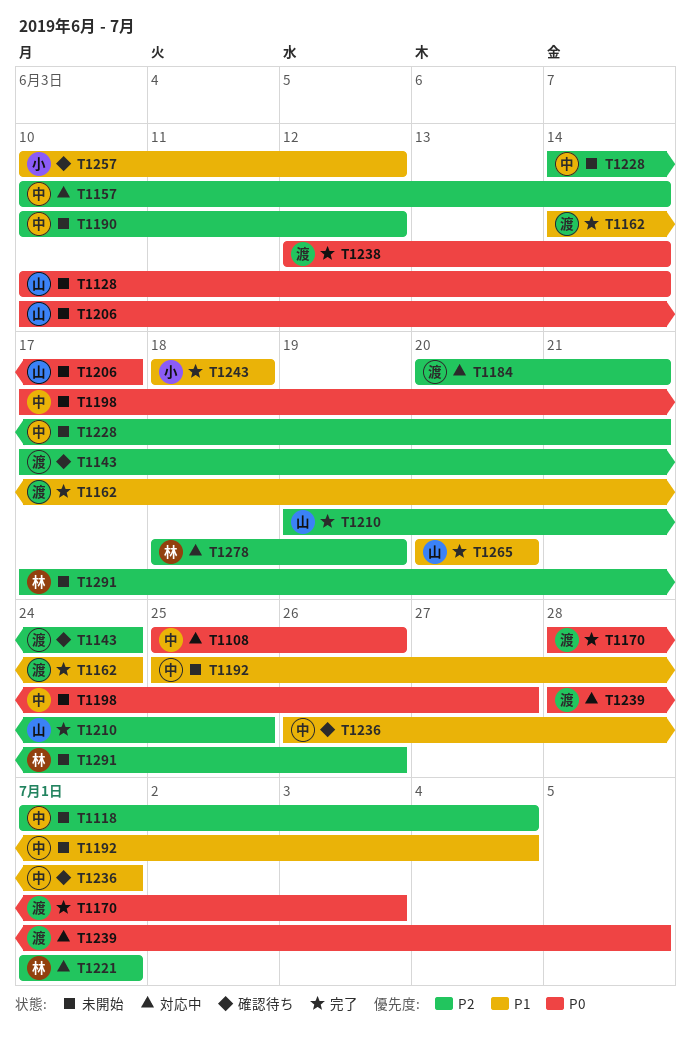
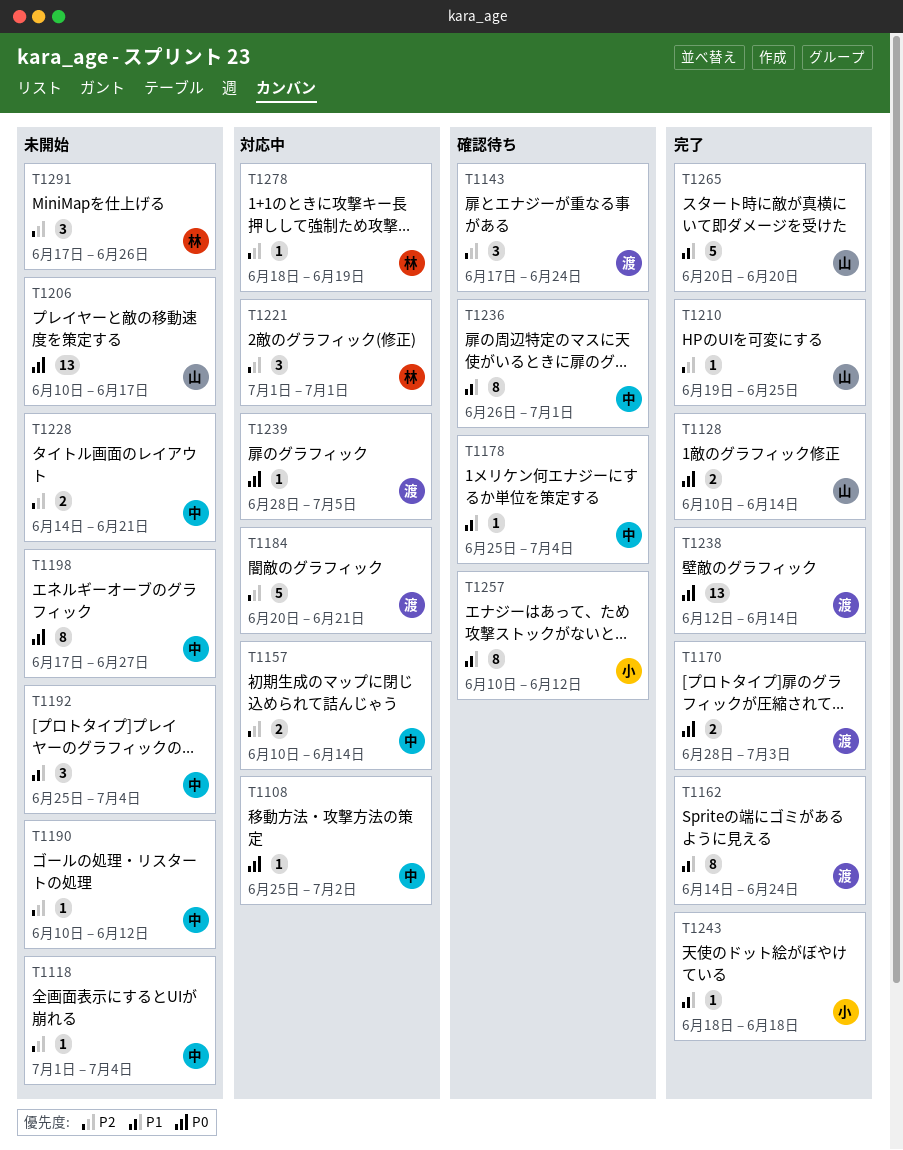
T1108, due: Jun 26 -> Jul 2
T1128, status: 未開始 -> 完了
T1178: none -> present

